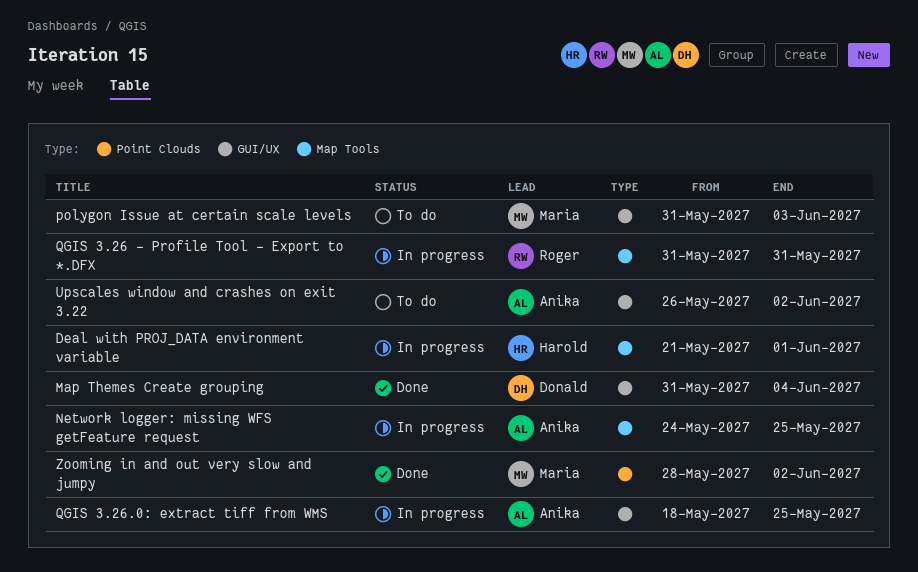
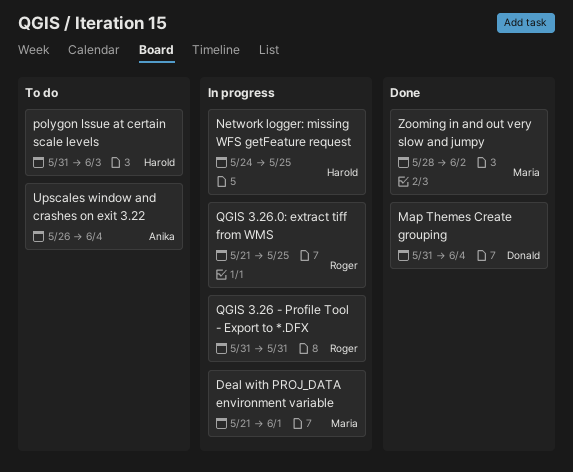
Deal with PROJ_DATA environment variable, owner: Harold -> Maria
Network logger: missing WFS getFeature request, owner: Anika -> Harold
polygon Issue at certain scale levels, owner: Maria -> Harold
QGIS 3.26.0: extract tiff from WMS, owner: Anika -> Roger
QGIS 3.26.0: extract tiff from WMS, start: May 18 -> May 21
Upscales window and crashes on exit 3.22, due: Jun 2 -> Jun 4

